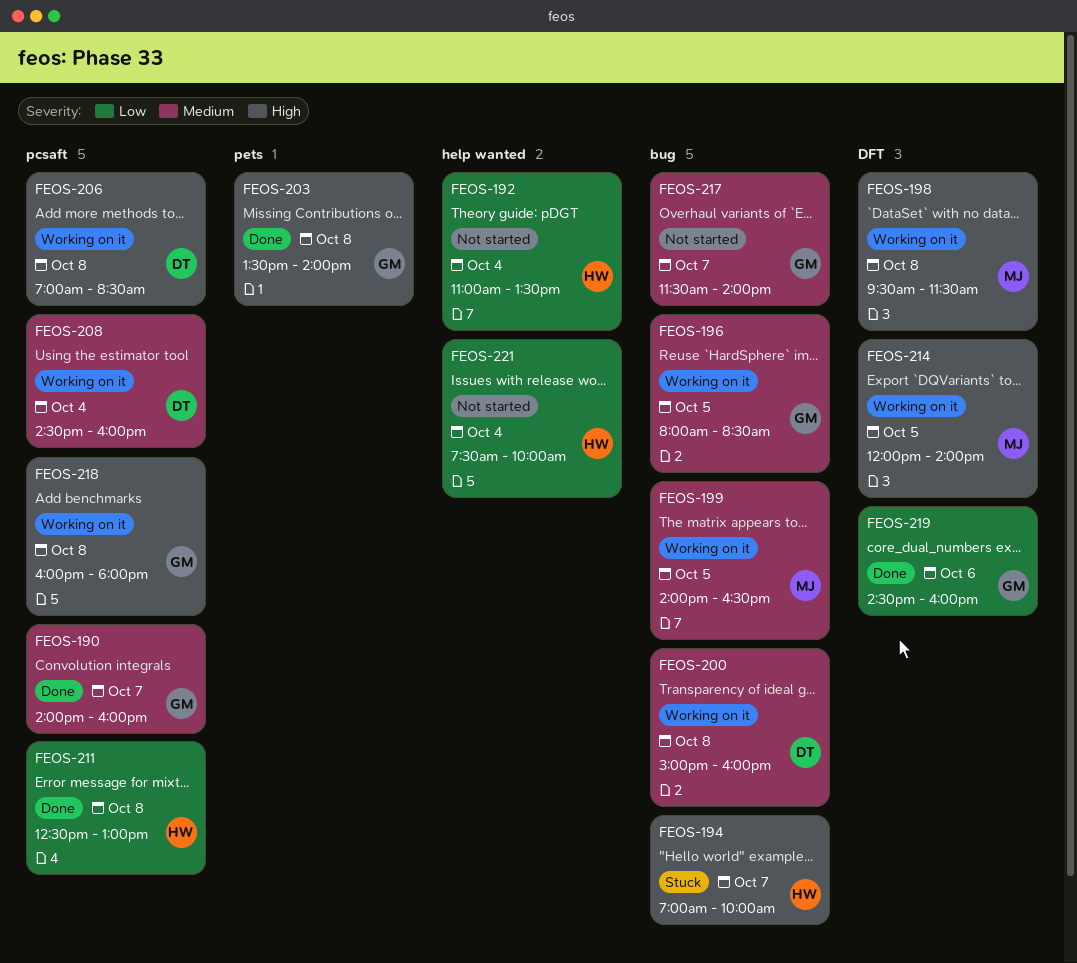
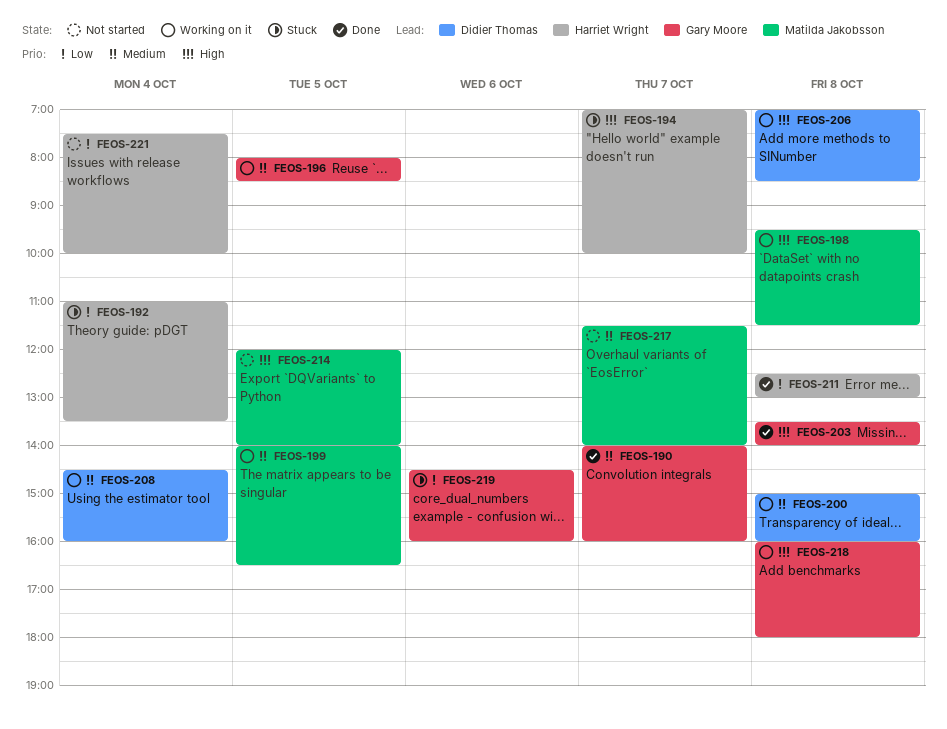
FEOS-192, status: Not started -> Stuck
FEOS-214, status: Working on it -> Not started
FEOS-217, owner: Gary Moore -> Matilda Jakobsson
FEOS-219, status: Done -> Stuck

